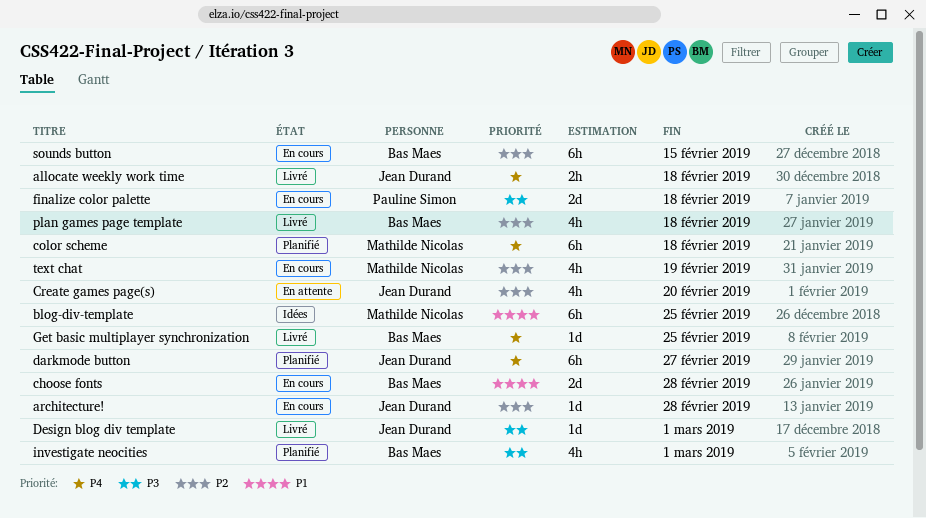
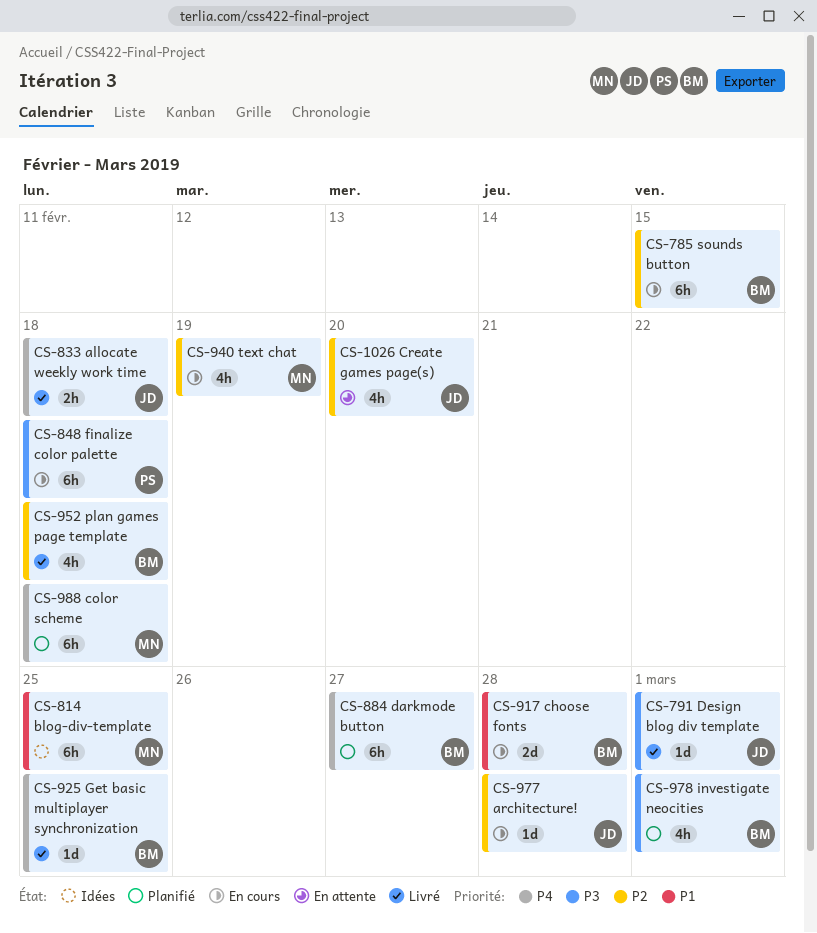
darkmode button, owner: Jean Durand -> Bas Maes
finalize color palette, estimate: 2d -> 6h

